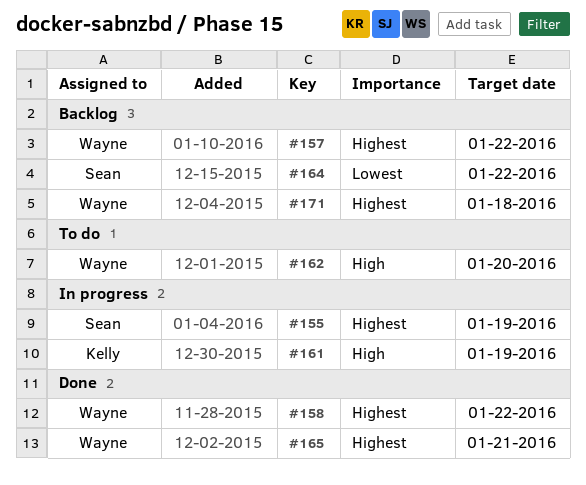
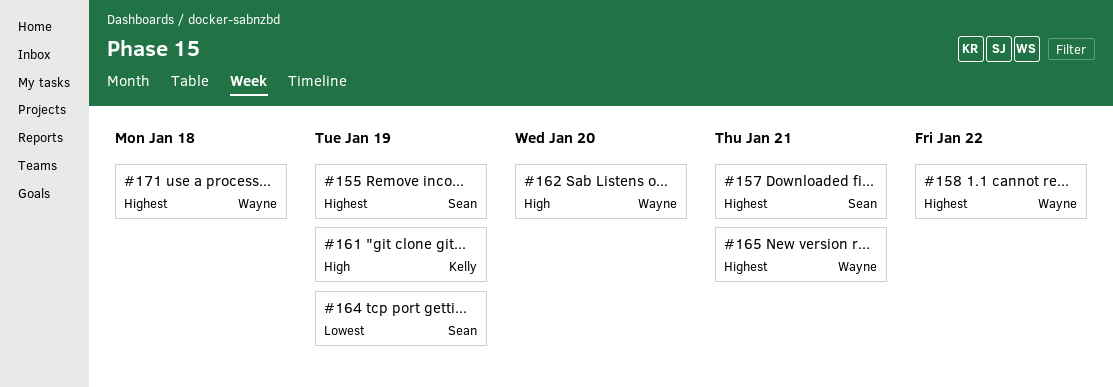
#157, owner: Wayne -> Sean
#157, due: Jan 22 -> Jan 21
#164, due: Jan 22 -> Jan 19

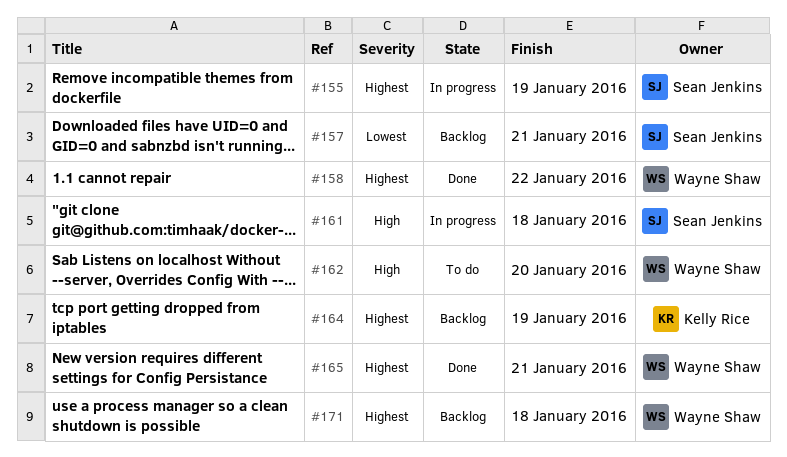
#157, priority: Highest -> Lowest
#161, owner: Kelly Rice -> Sean Jenkins
#161, due: Jan 19 -> Jan 18
#164, owner: Sean Jenkins -> Kelly Rice
#164, priority: Lowest -> Highest

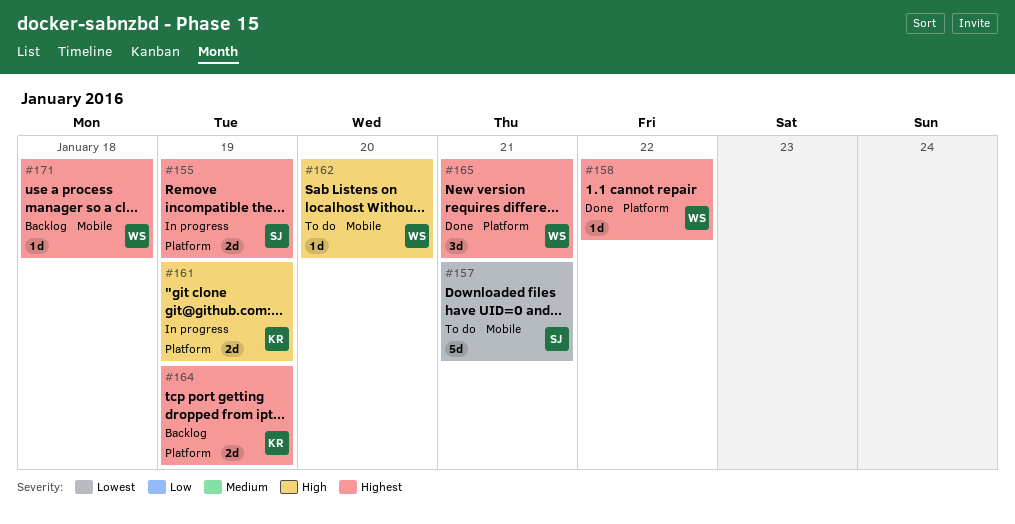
#157, status: Backlog -> To do
#161, owner: Sean Jenkins -> Kelly Rice
#161, due: Jan 18 -> Jan 19

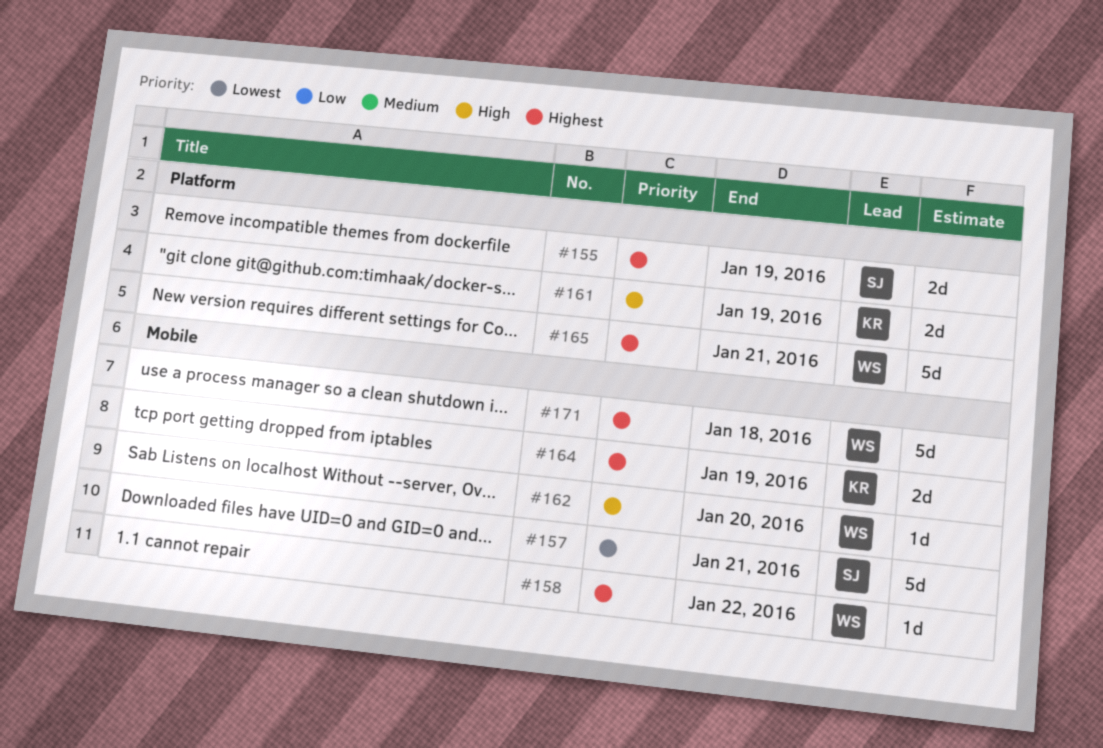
#158, label: Platform -> Mobile
#164, label: Platform -> Mobile
#165, estimate: 3d -> 5d
#171, estimate: 1d -> 5d

